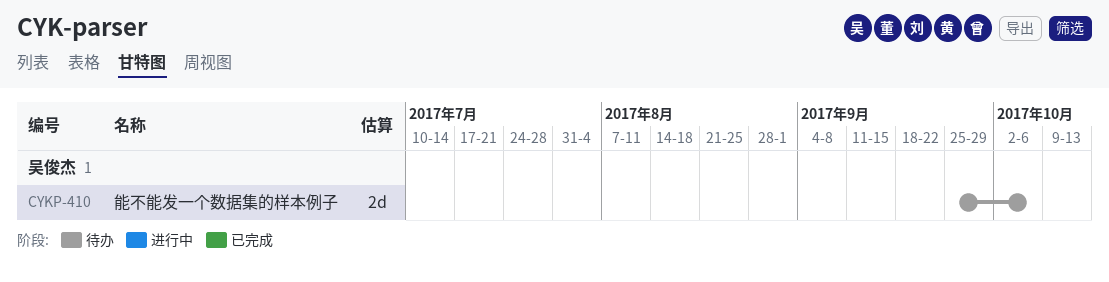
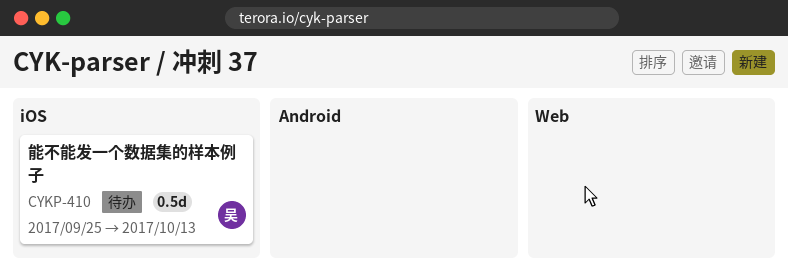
CYKP-410, estimate: 2d -> 0.5d
CYKP-410, due: Oct 6 -> Oct 13

